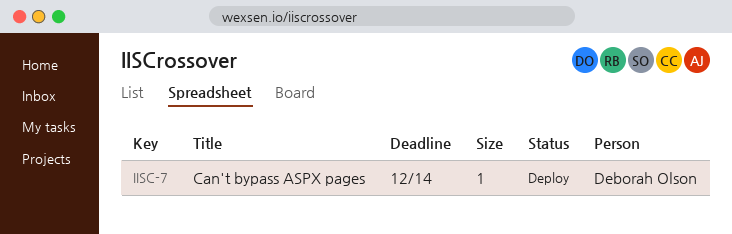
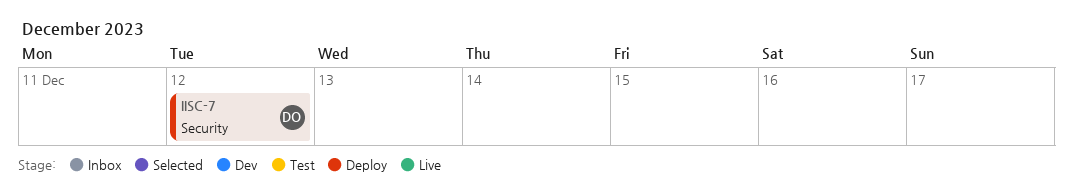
IISC-7, due: Dec 14 -> Dec 12

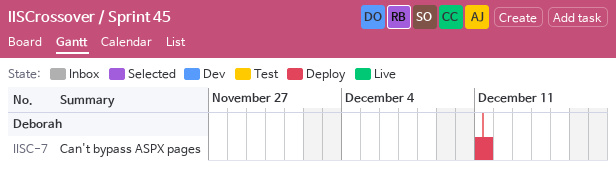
IISC-7, due: Dec 12 -> Dec 11

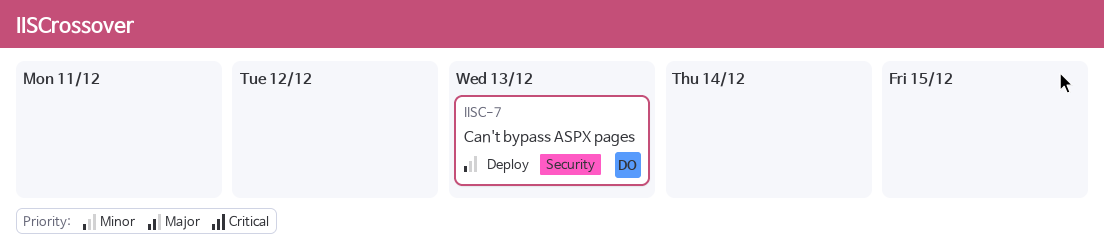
IISC-7, due: Dec 11 -> Dec 13

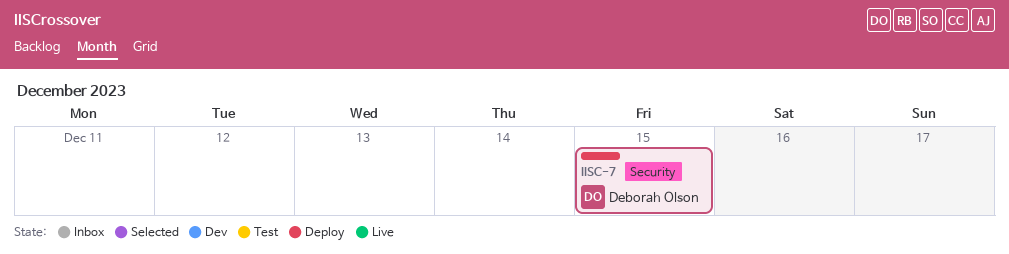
IISC-7, due: Dec 13 -> Dec 15

